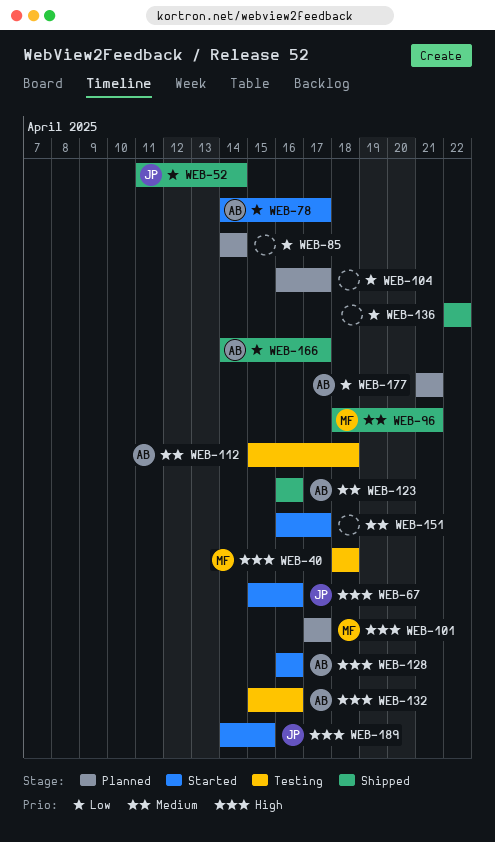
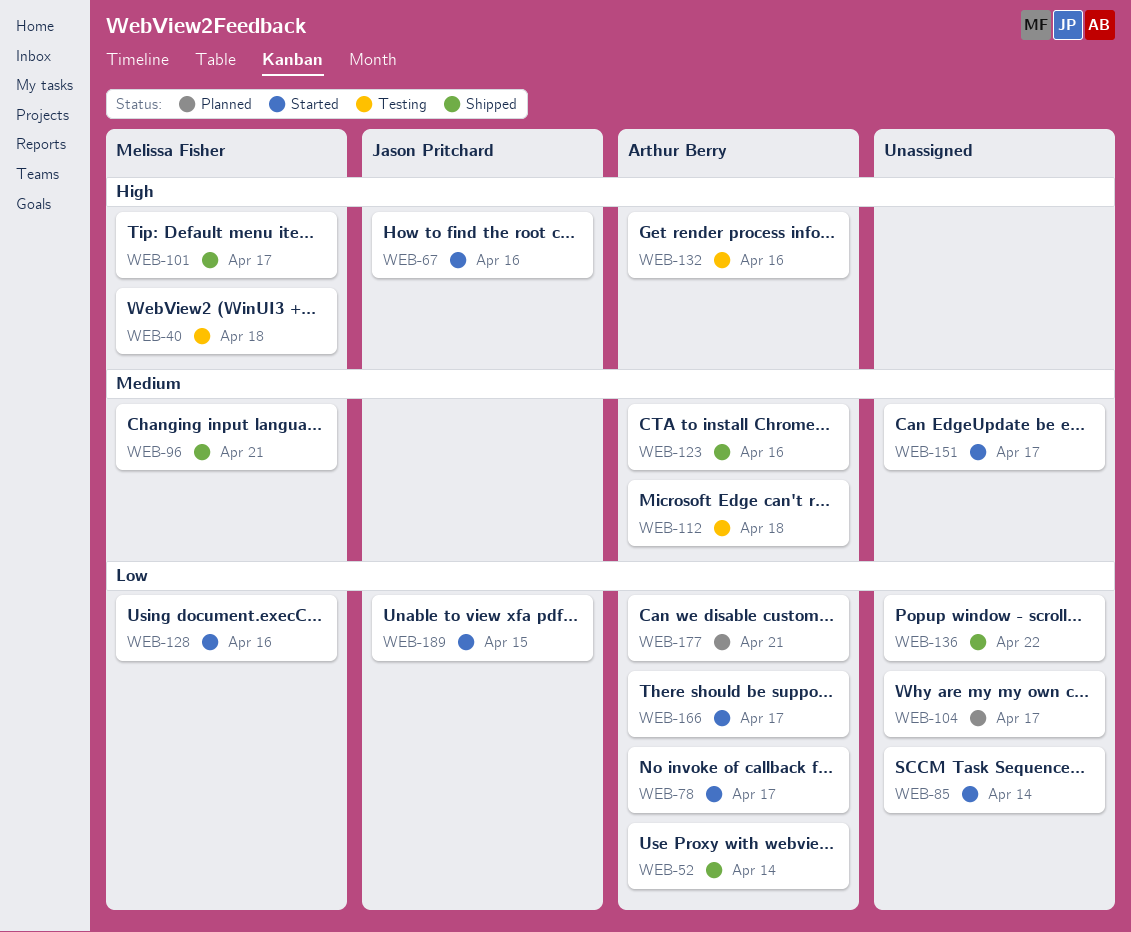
WEB-52, owner: Jason Pritchard -> Arthur Berry
WEB-85, status: Planned -> Started
WEB-101, status: Planned -> Shipped
WEB-128, owner: Arthur Berry -> Melissa Fisher
WEB-128, priority: High -> Low
WEB-166, status: Shipped -> Started
WEB-189, priority: High -> Low

